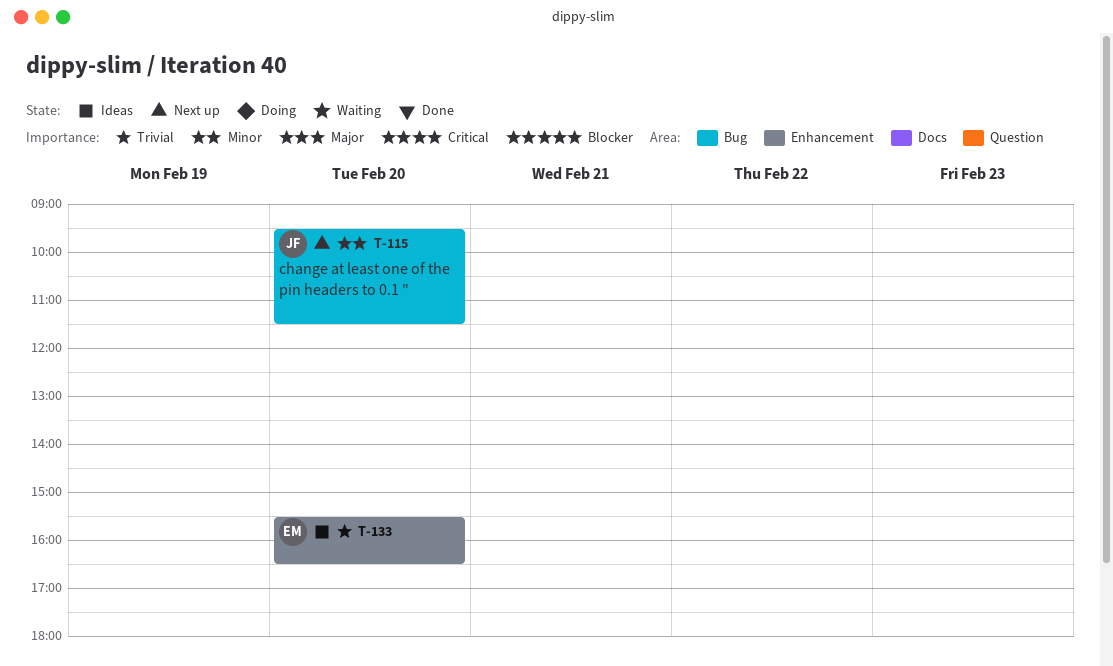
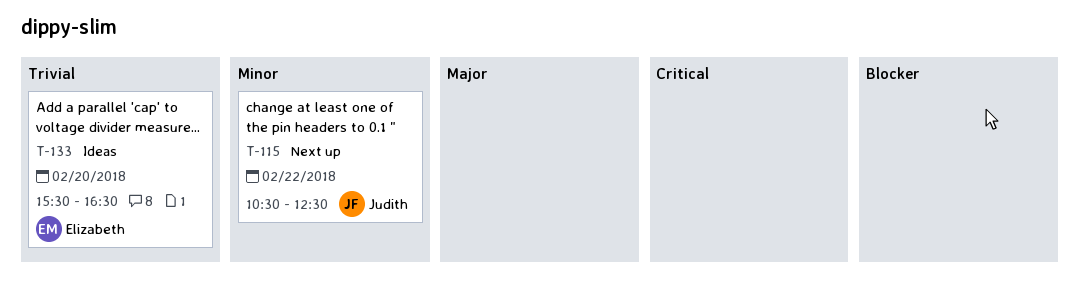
T-115, day: Feb 20 -> Feb 22
T-115, begins: 09:30 -> 10:30
T-115, ends: 11:30 -> 12:30

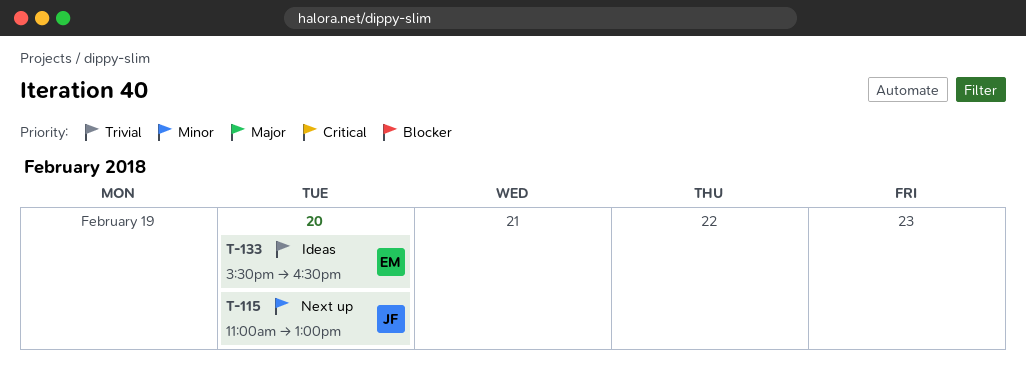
T-115, day: Feb 22 -> Feb 20
T-115, begins: 10:30 -> 11:00
T-115, ends: 12:30 -> 13:00

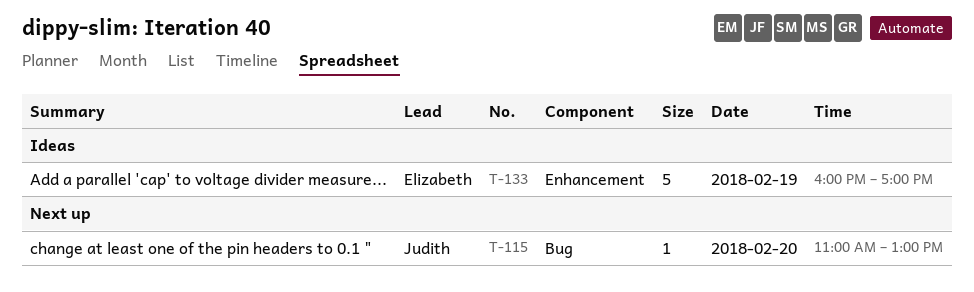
T-133, day: Feb 20 -> Feb 19
T-133, begins: 15:30 -> 16:00
T-133, ends: 16:30 -> 17:00

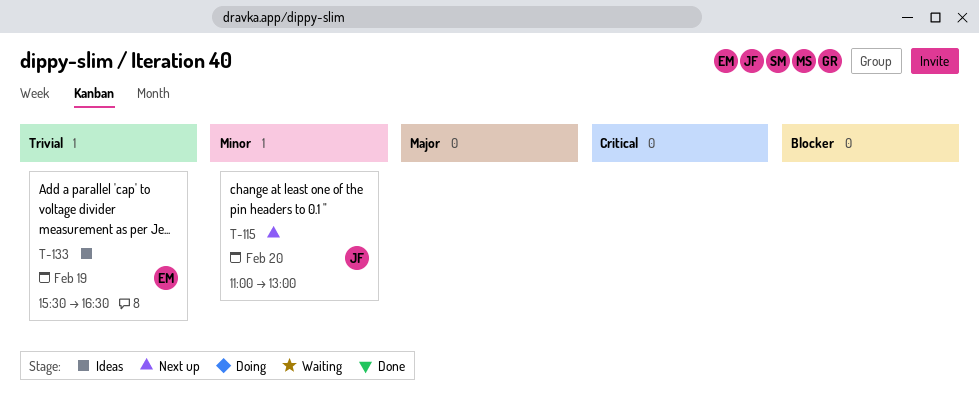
T-133, begins: 16:00 -> 15:30
T-133, ends: 17:00 -> 16:30

